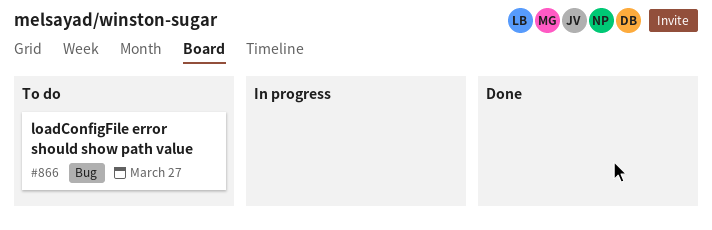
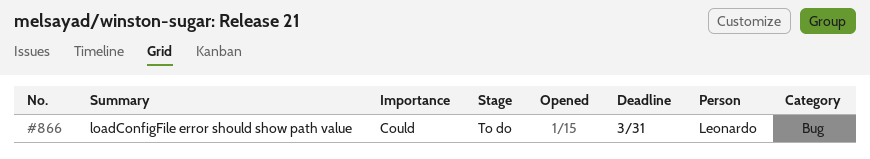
#866, due: Mar 27 -> Mar 31

